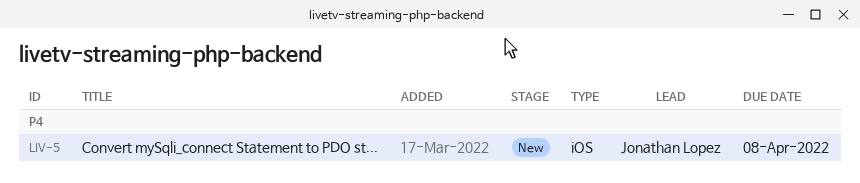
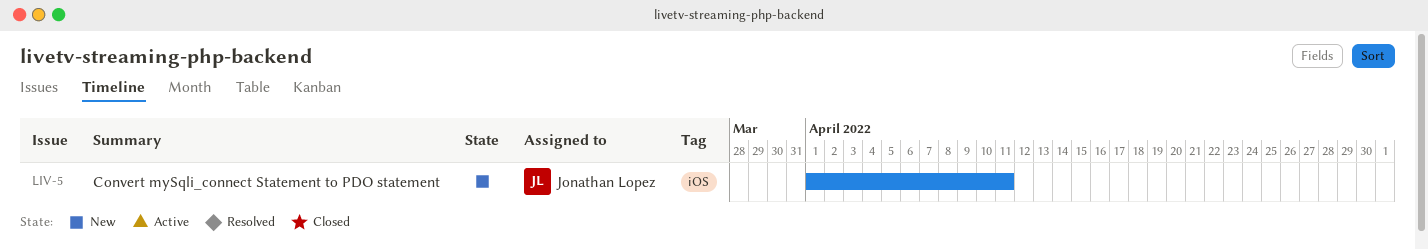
LIV-5, due: Apr 8 -> Apr 11

